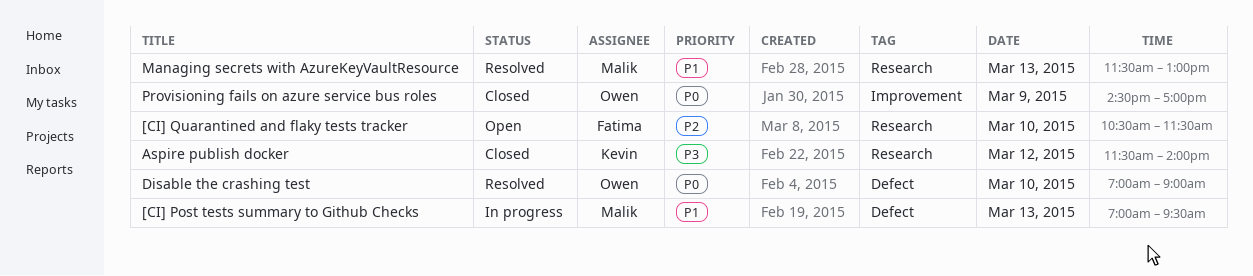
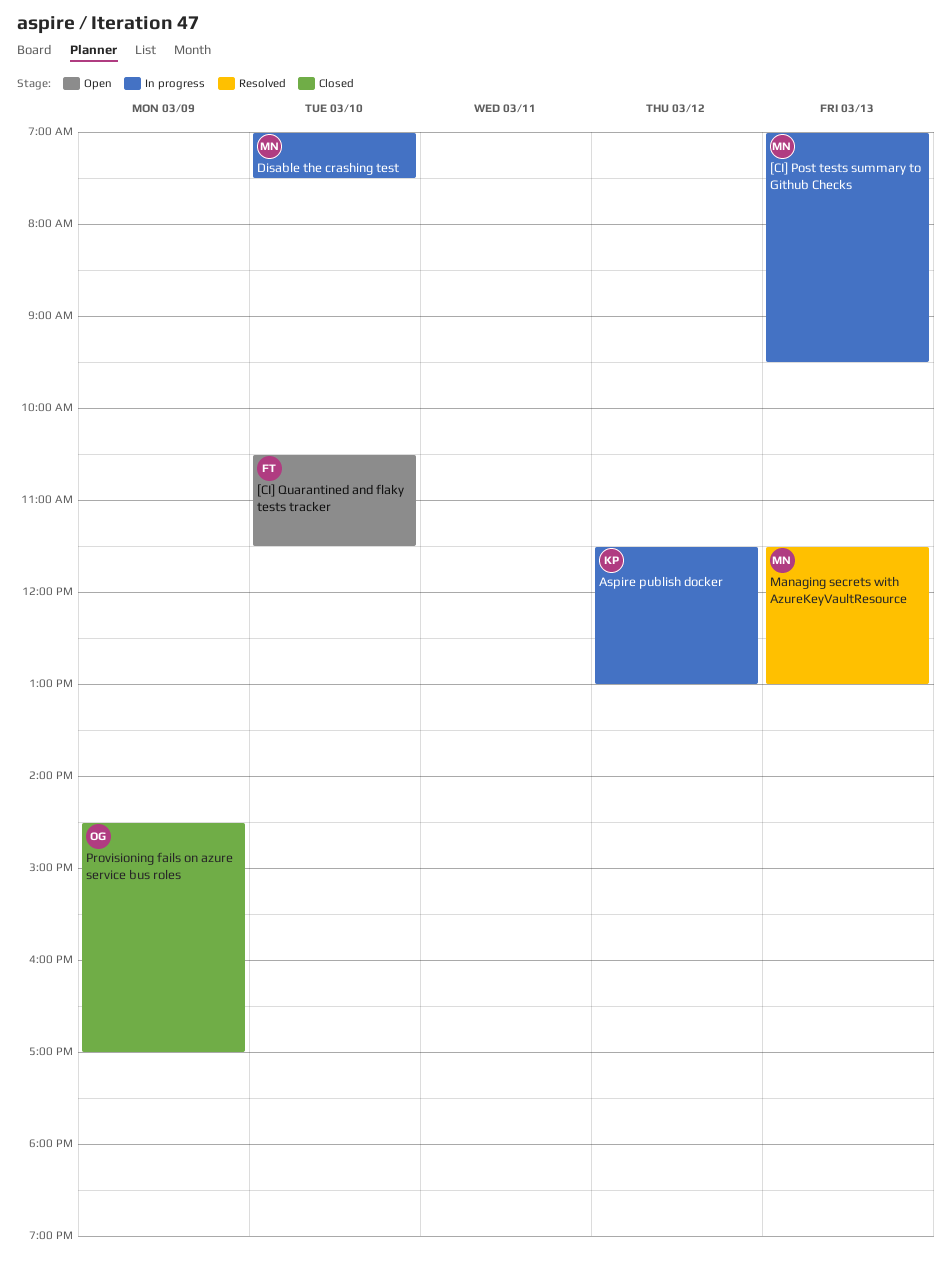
Aspire publish docker, status: Closed -> In progress
Aspire publish docker, ends: 14:00 -> 13:00
Disable the crashing test, status: Resolved -> In progress
Disable the crashing test, owner: Owen -> Malik
Disable the crashing test, ends: 09:00 -> 07:30

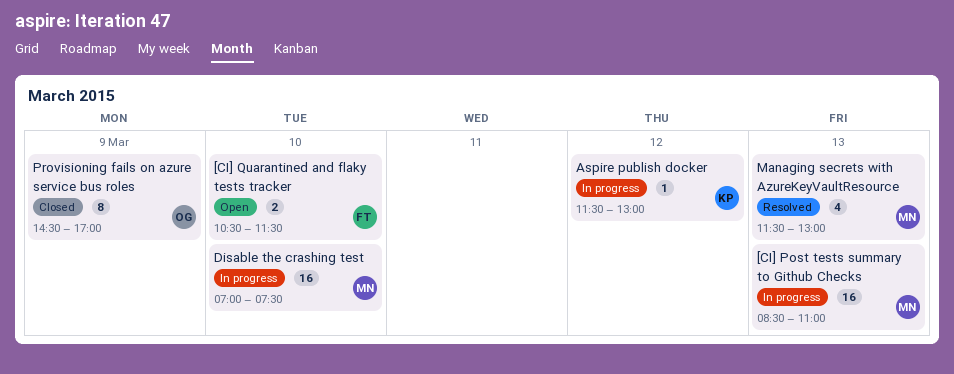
[CI] Post tests summary to Github Checks, begins: 07:00 -> 08:30
[CI] Post tests summary to Github Checks, ends: 09:30 -> 11:00

